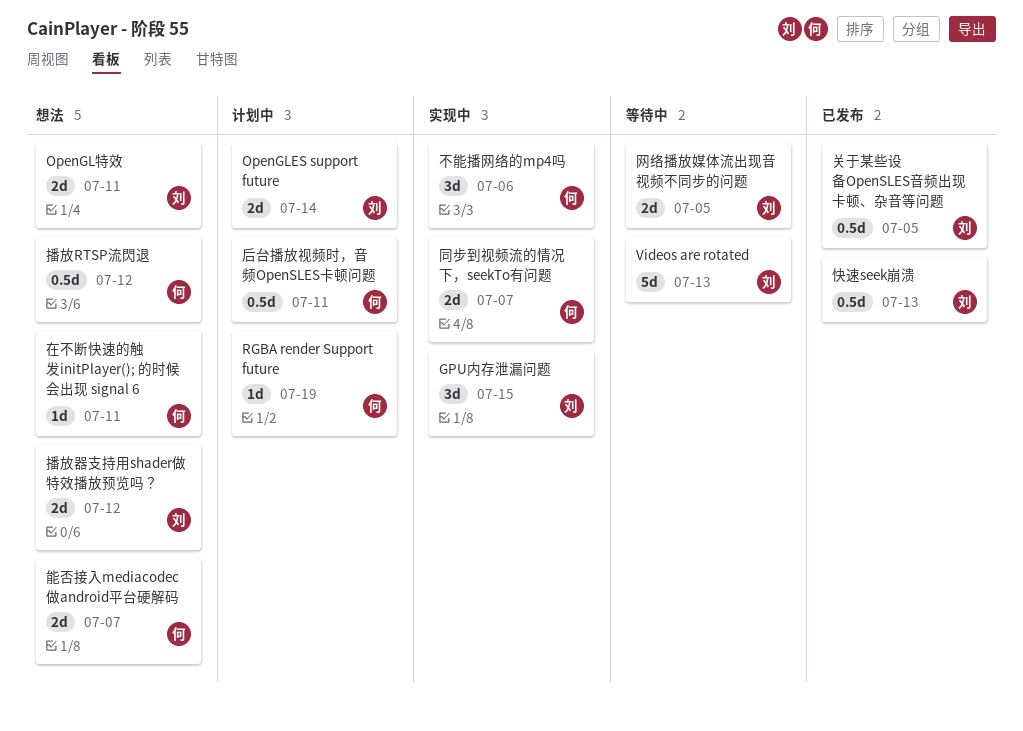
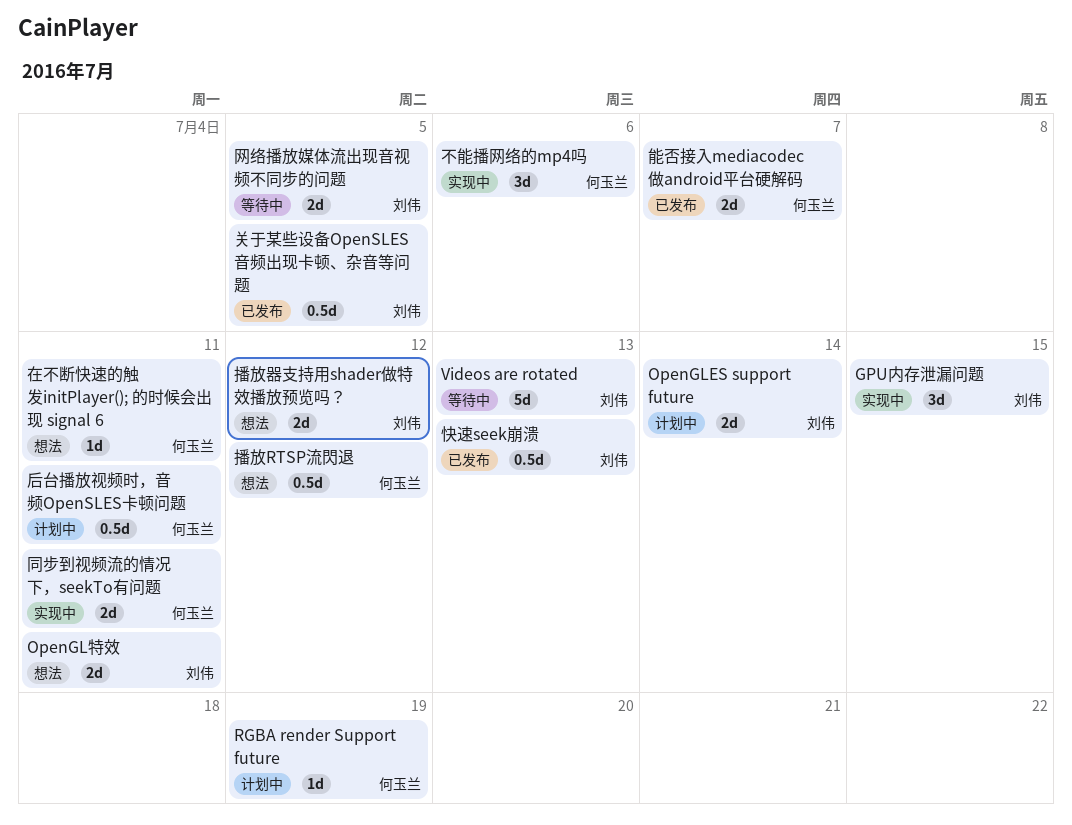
同步到视频流的情况下，seekTo有问题, due: Jul 7 -> Jul 11
能否接入mediacodec做android平台硬解码, status: 想法 -> 已发布

